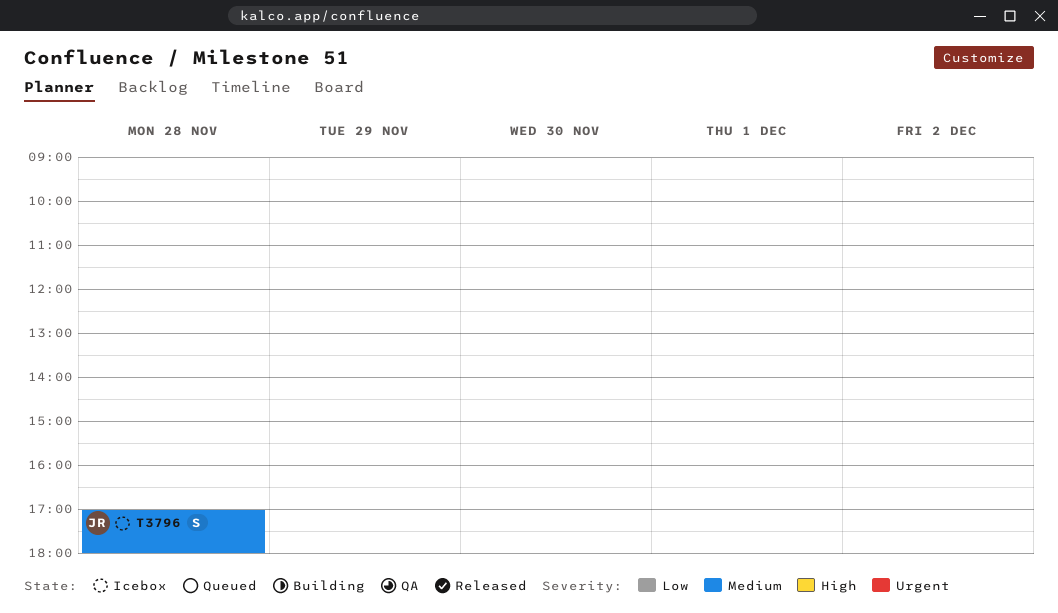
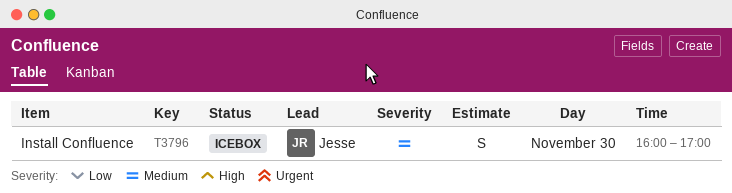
T3796, day: Nov 28 -> Nov 30
T3796, begins: 17:00 -> 16:00
T3796, ends: 18:00 -> 17:00

